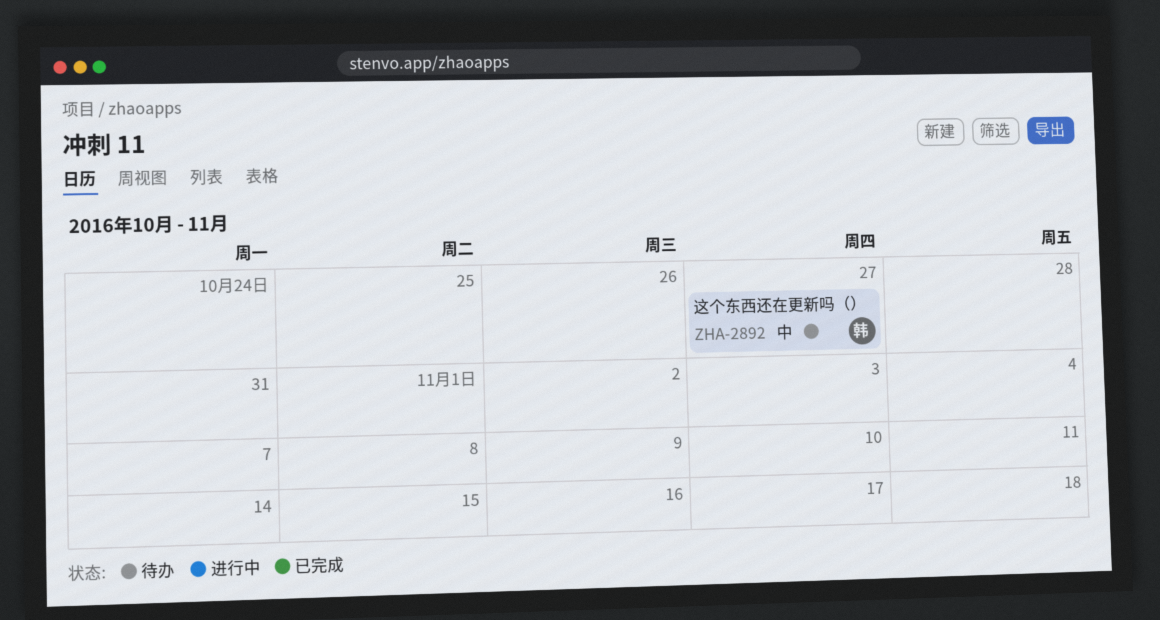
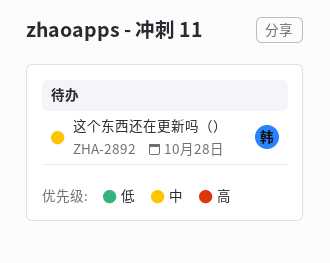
ZHA-2892, due: Oct 27 -> Oct 28

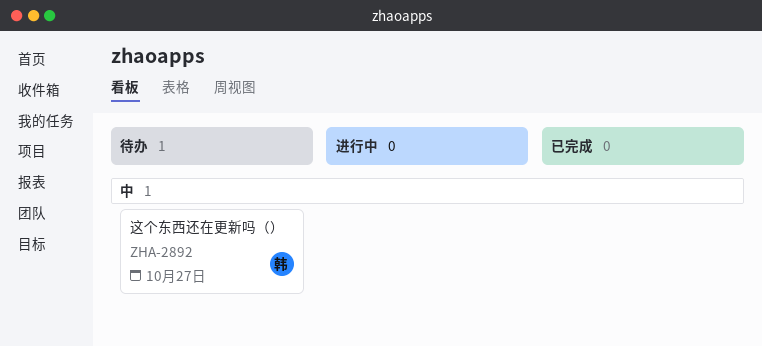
ZHA-2892, due: Oct 28 -> Oct 27

